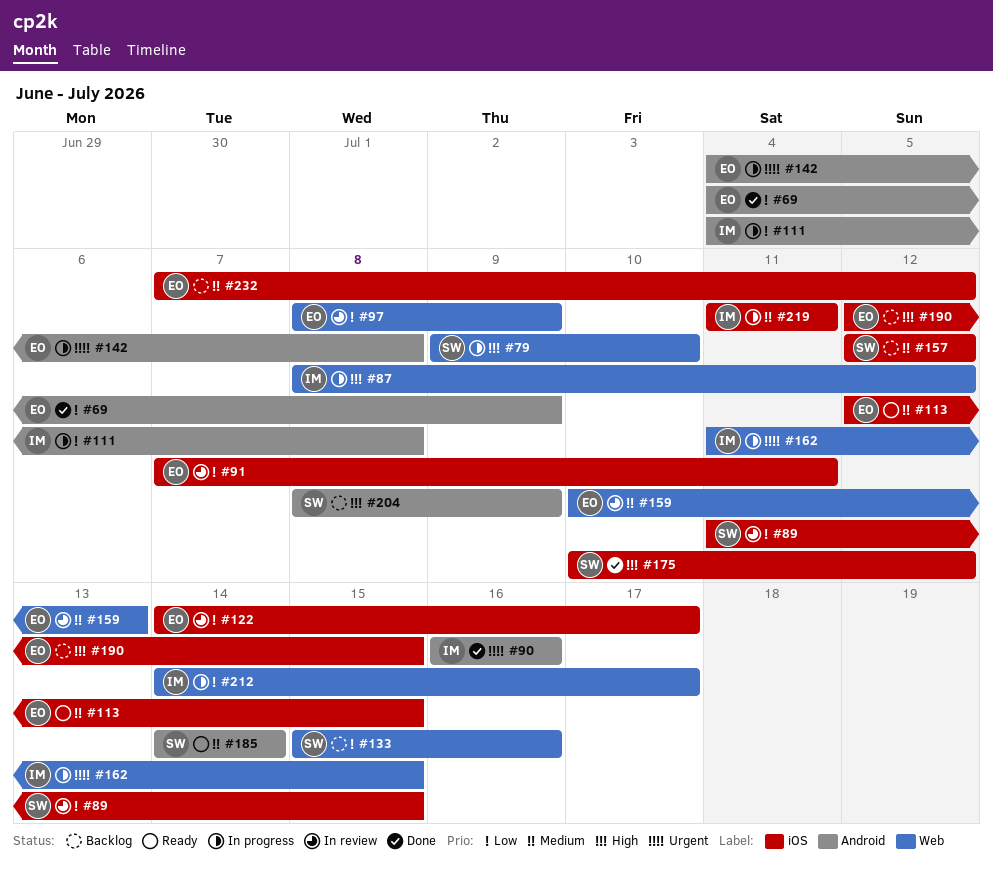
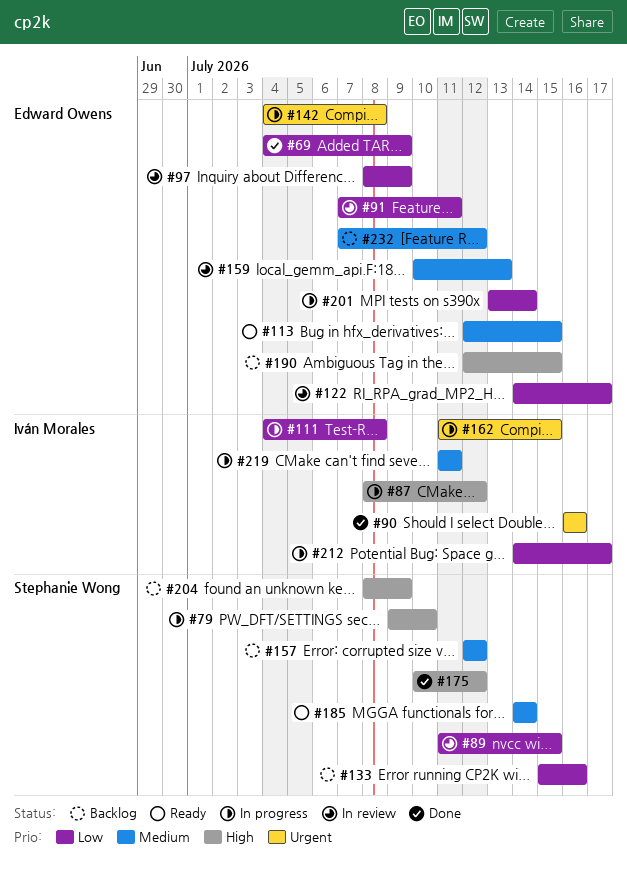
#201: none -> present

